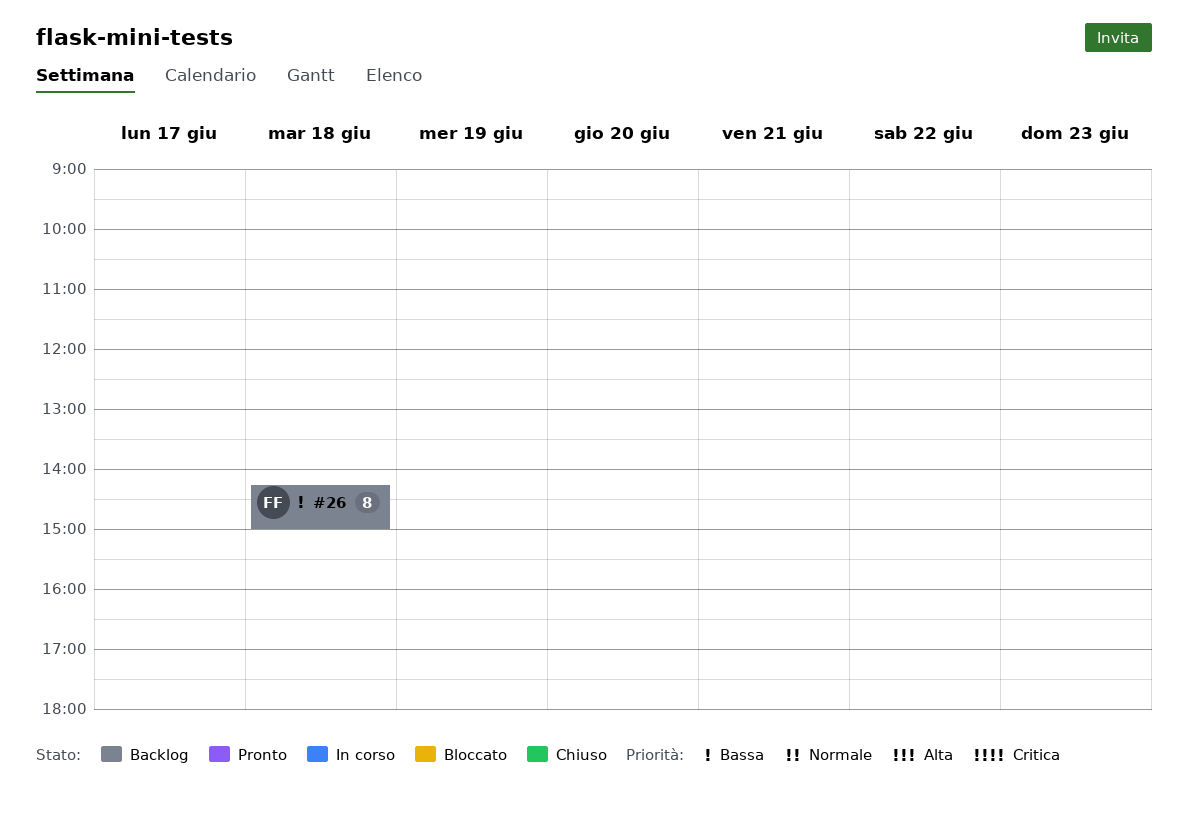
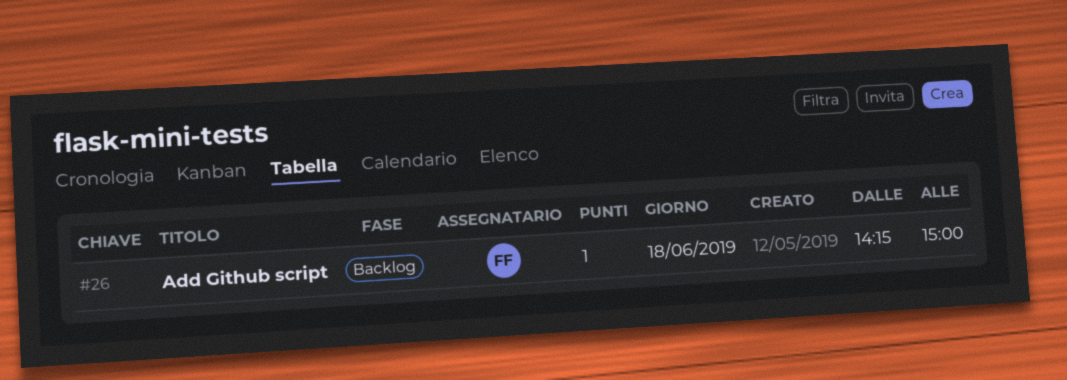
#26, estimate: 8 -> 1

